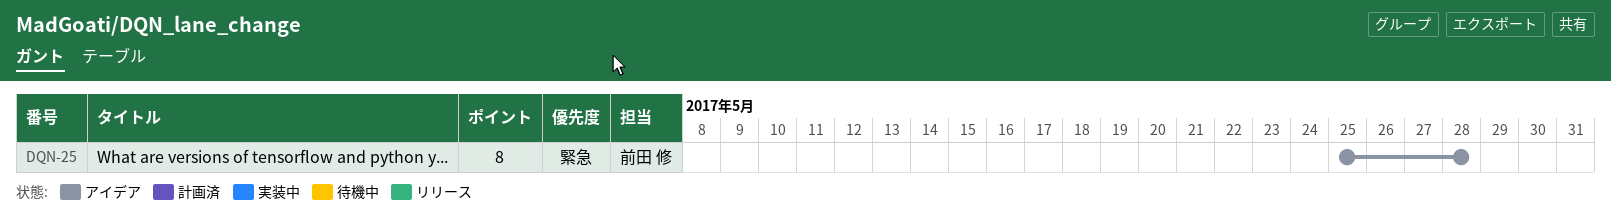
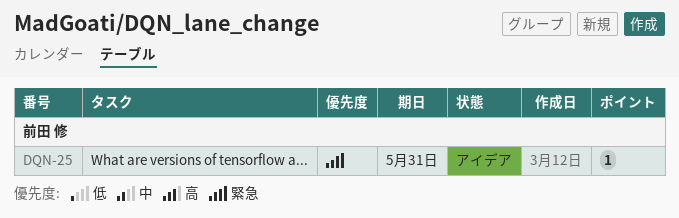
DQN-25, estimate: 8 -> 1
DQN-25, due: May 28 -> May 31

